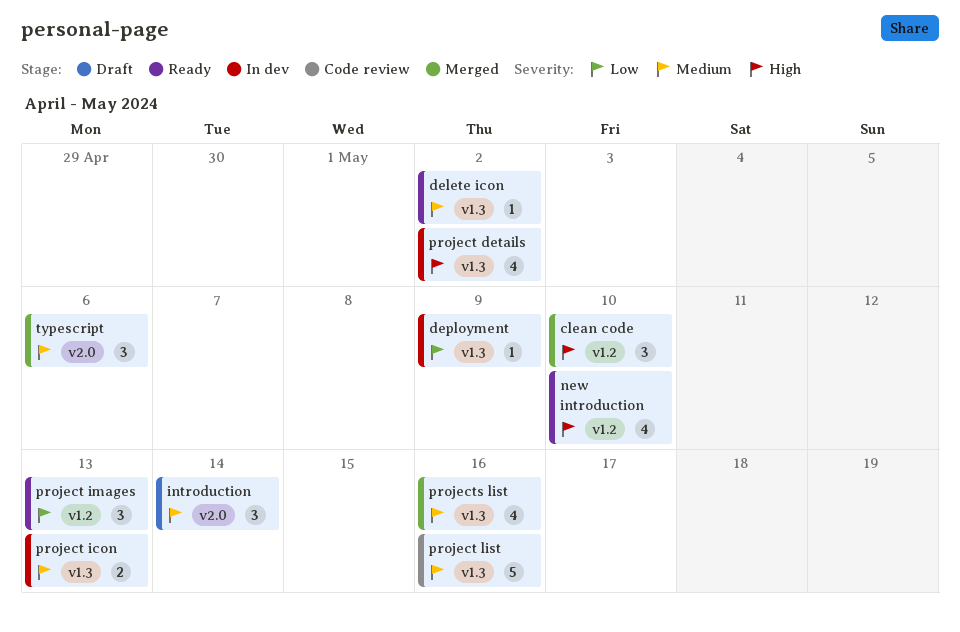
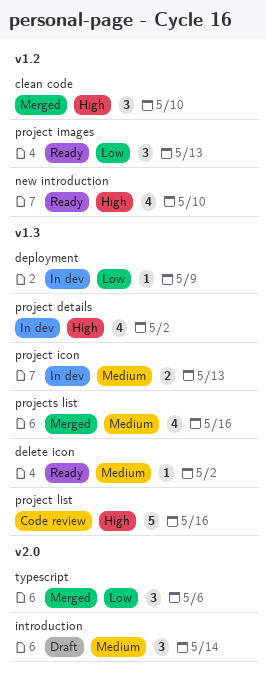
project list, priority: Medium -> High
typescript, priority: Medium -> Low

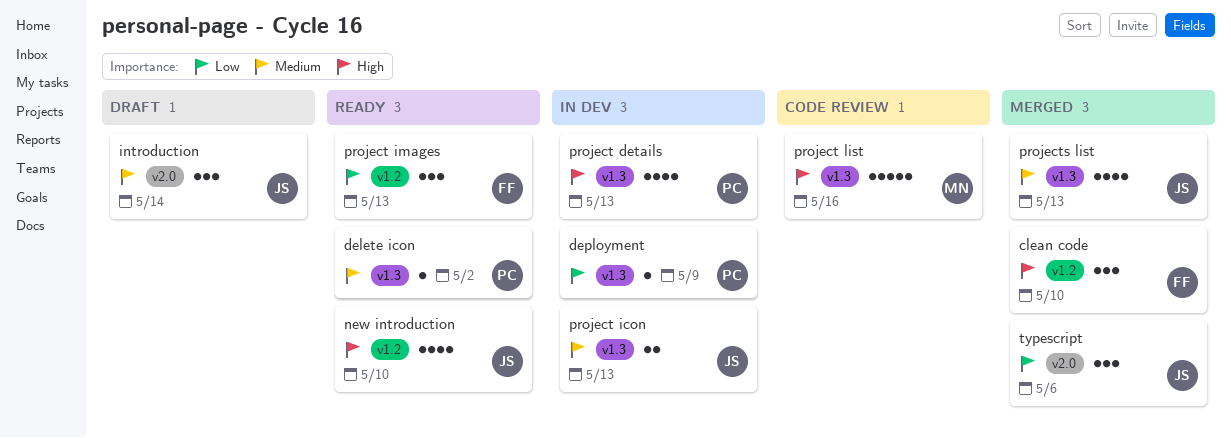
project details, due: May 2 -> May 13
projects list, due: May 16 -> May 13

